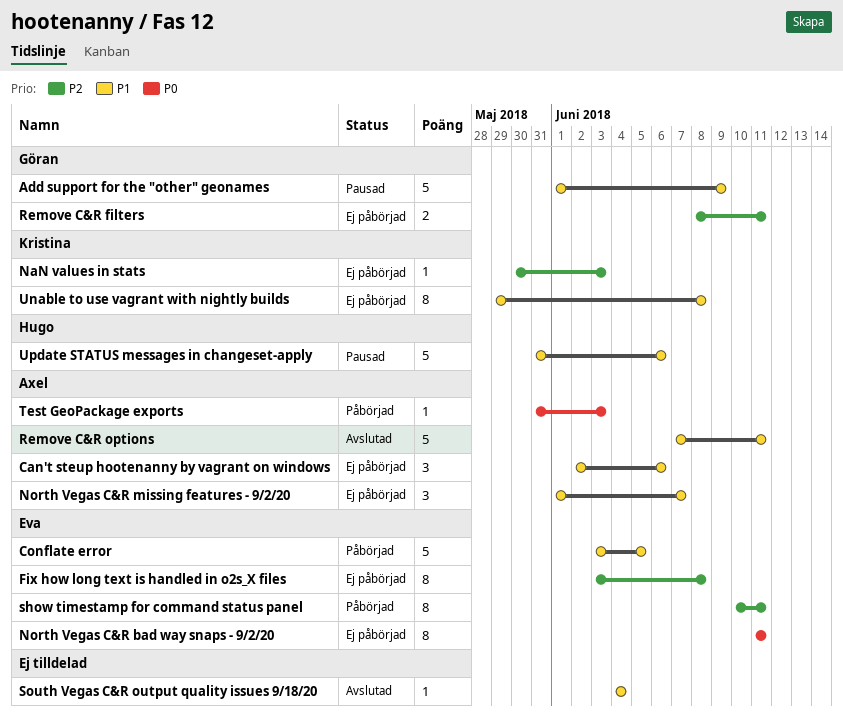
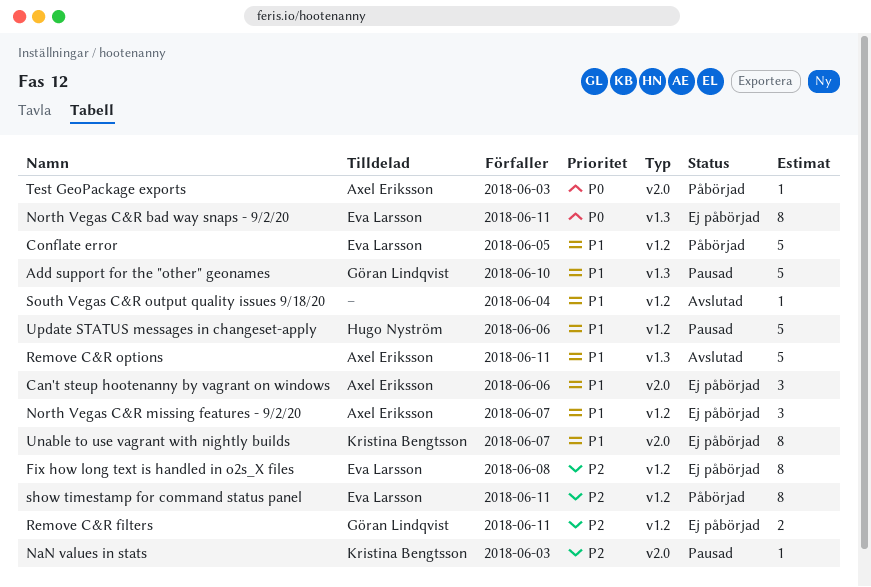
Add support for the "other" geonames, due: Jun 9 -> Jun 10
NaN values in stats, status: Ej påbörjad -> Pausad
Unable to use vagrant with nightly builds, due: Jun 8 -> Jun 7

